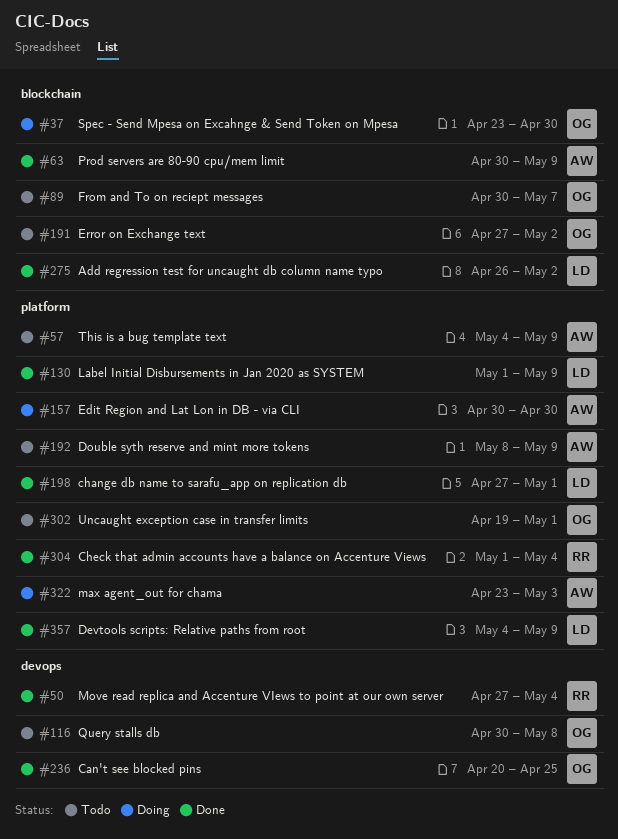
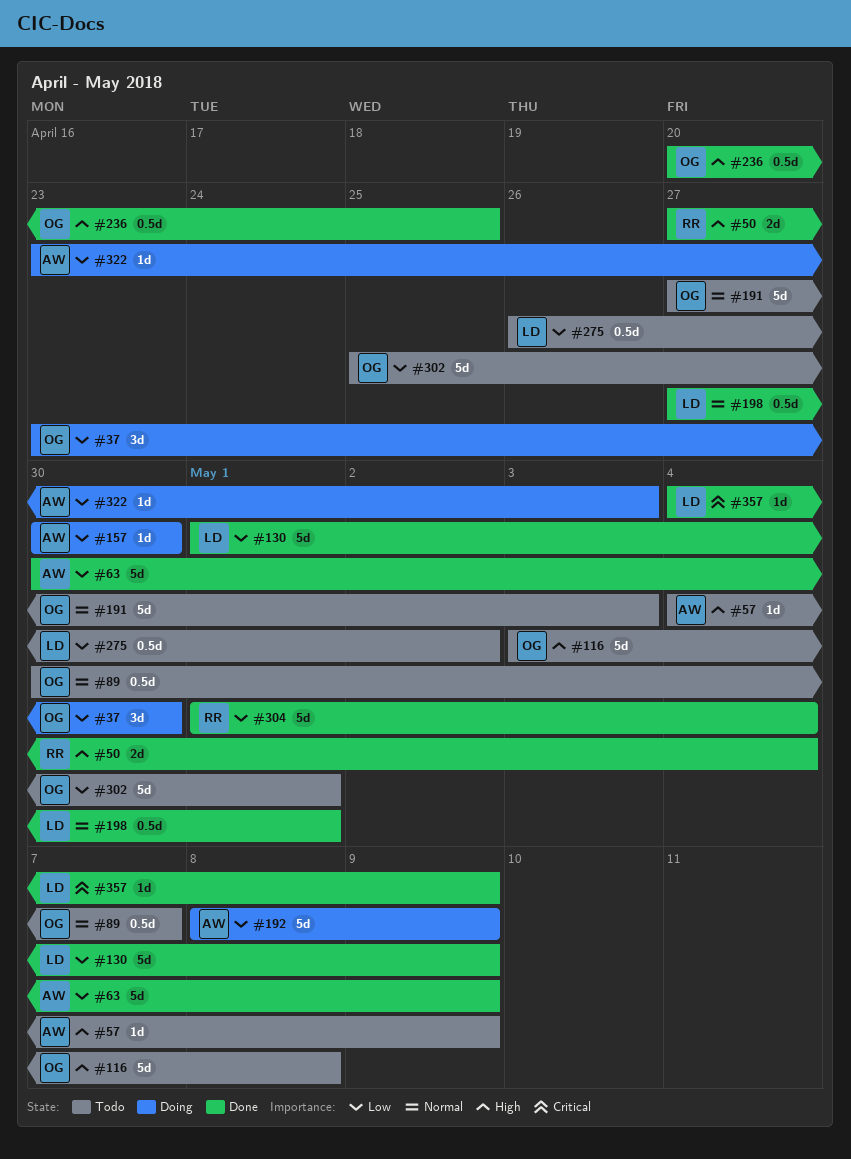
#116, start: Apr 30 -> May 3
#191, due: May 2 -> May 3
#192, status: Todo -> Doing
#275, status: Done -> Todo
#302, start: Apr 19 -> Apr 25

